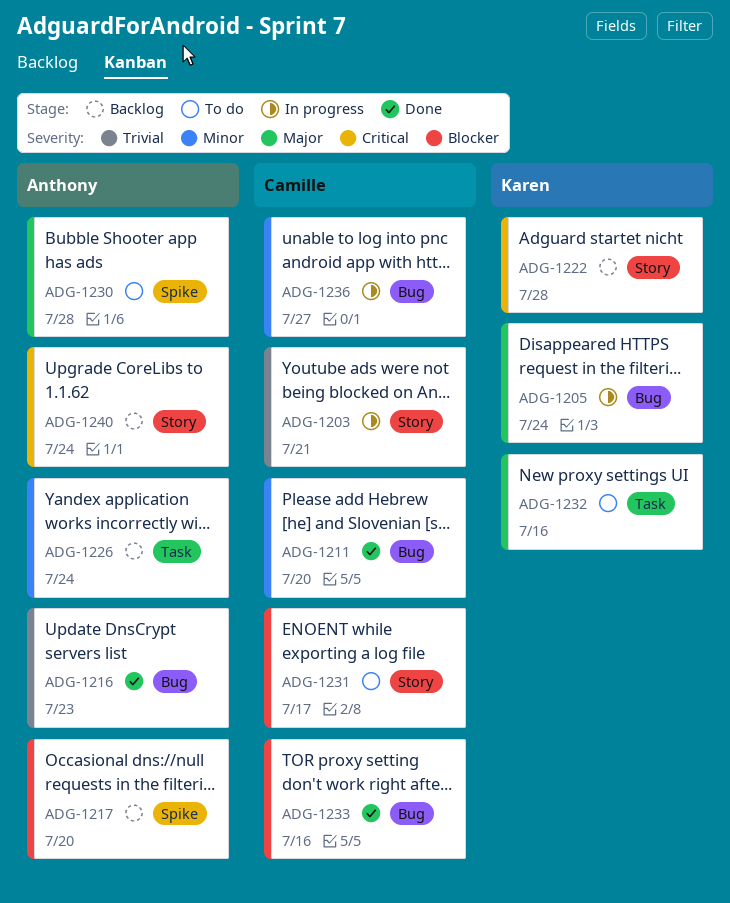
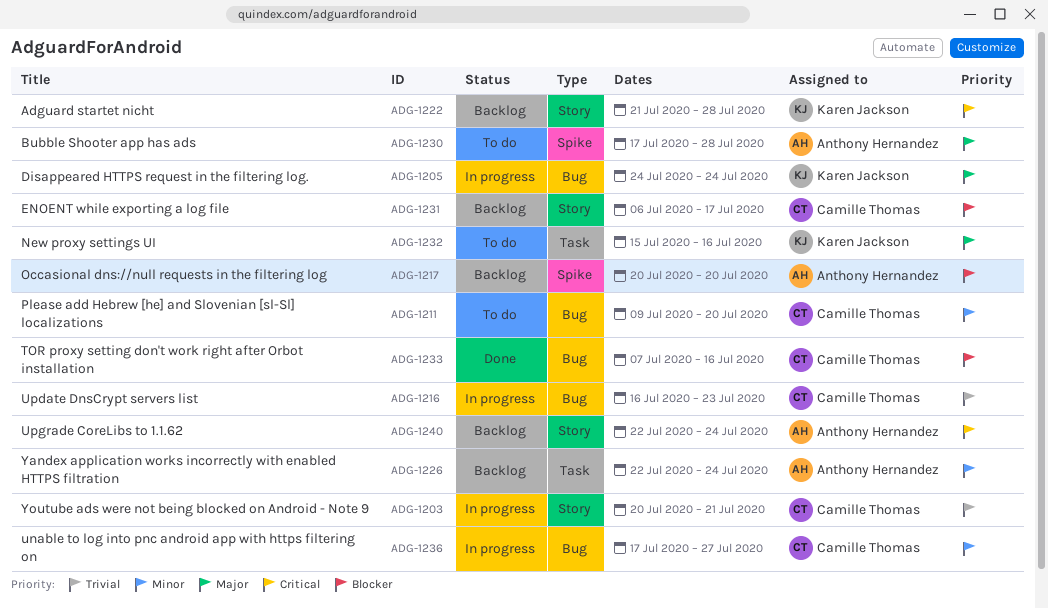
ADG-1211, status: Done -> To do
ADG-1216, status: Done -> In progress
ADG-1216, owner: Anthony Hernandez -> Camille Thomas
ADG-1231, status: To do -> Backlog

